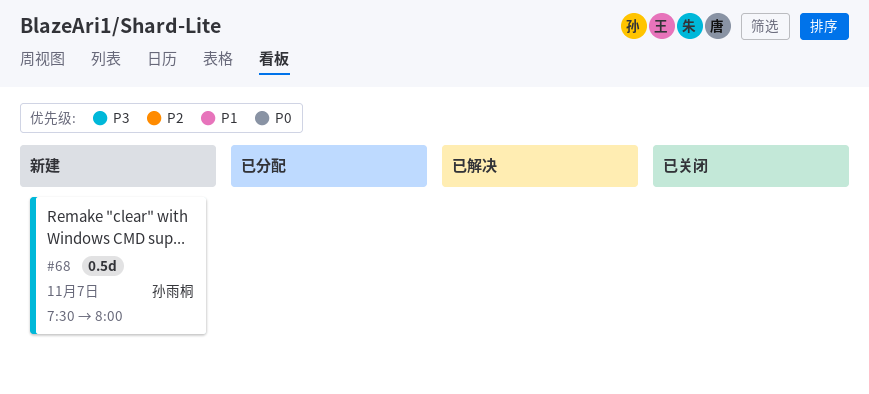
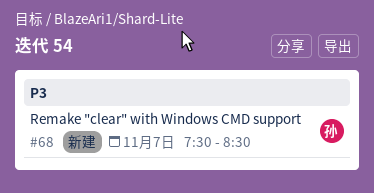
#68, ends: 08:00 -> 08:30

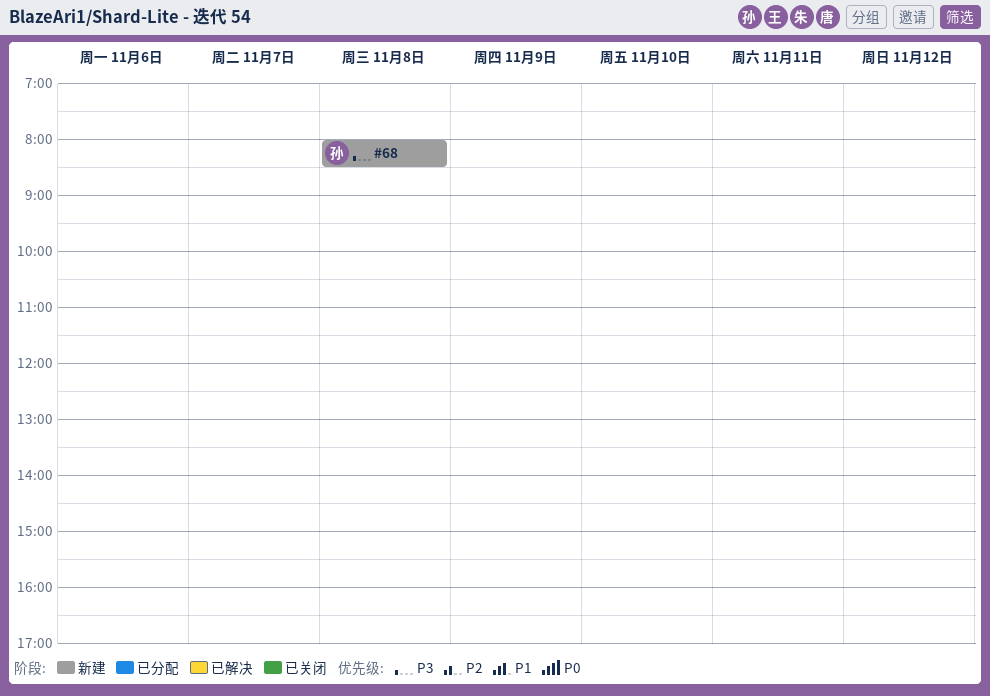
#68, day: Nov 7 -> Nov 8
#68, begins: 07:30 -> 08:00

